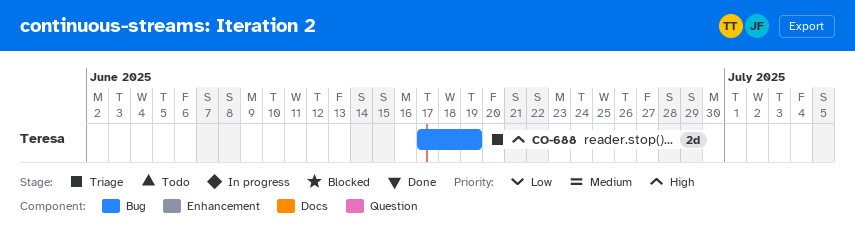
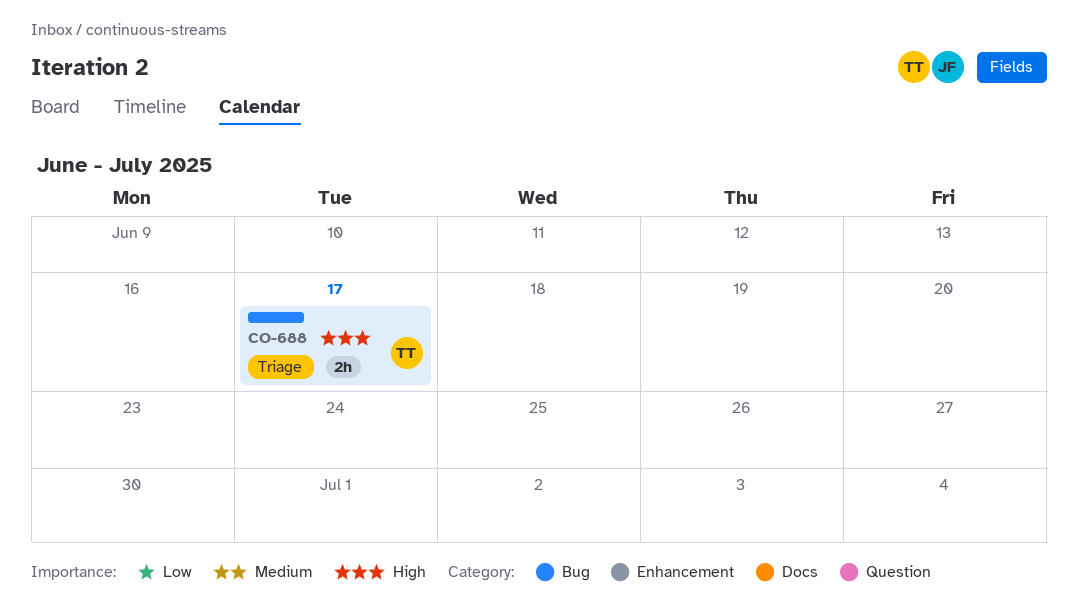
CO-688, estimate: 2d -> 2h
CO-688, due: Jun 19 -> Jun 17

